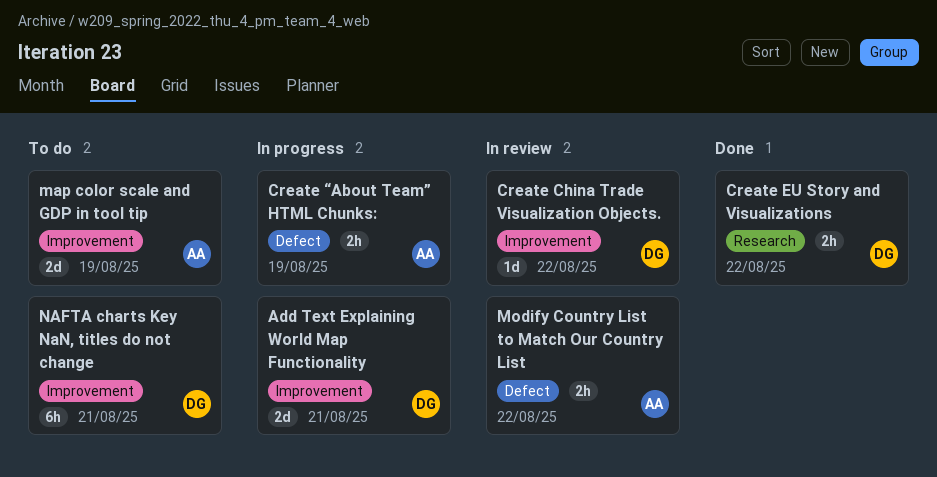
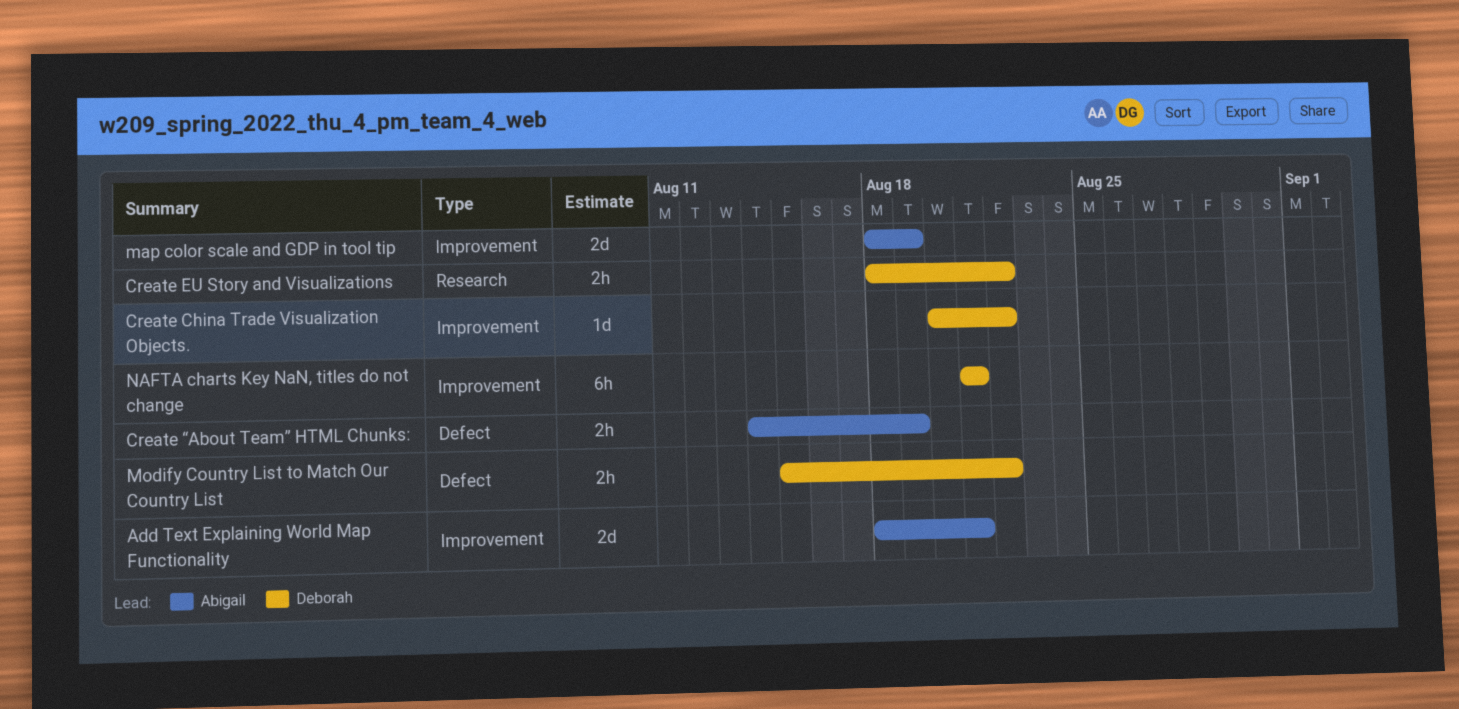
Add Text Explaining World Map Functionality, owner: Deborah -> Abigail
Modify Country List to Match Our Country List, owner: Abigail -> Deborah

